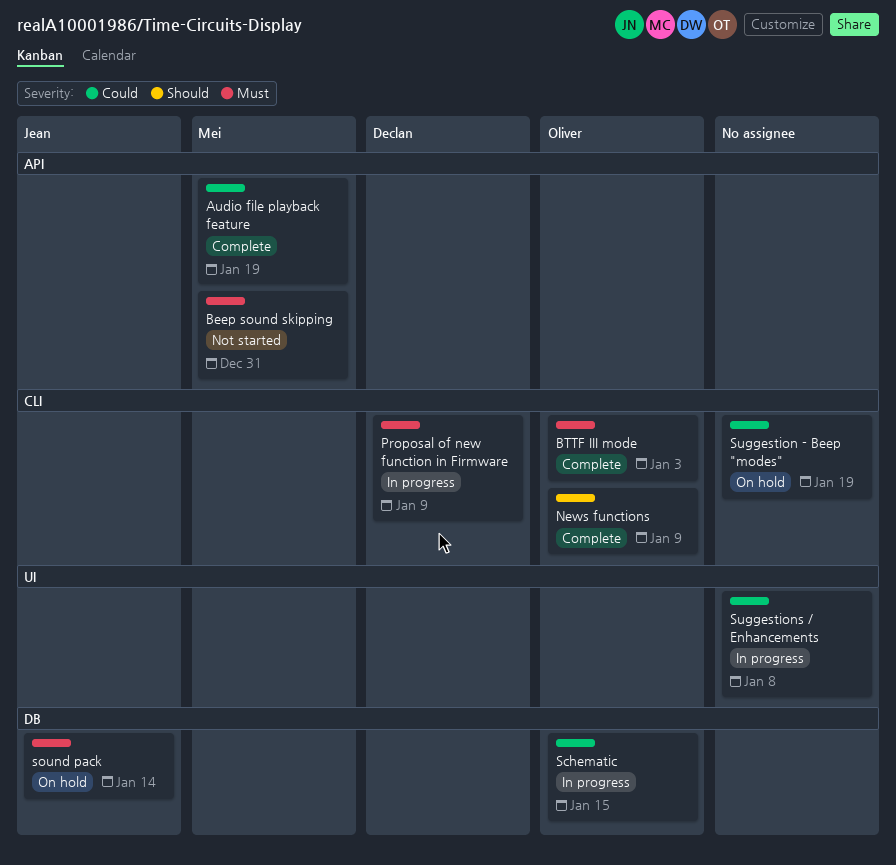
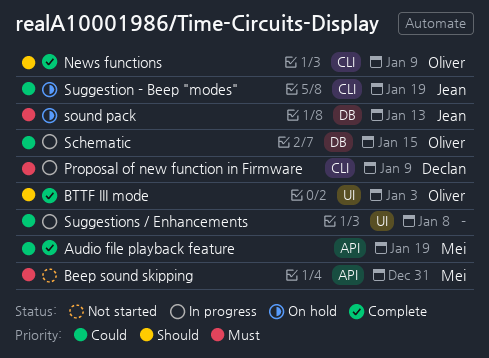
BTTF III mode, priority: Must -> Should
BTTF III mode, label: CLI -> UI
sound pack, due: Jan 14 -> Jan 13
Suggestion - Beep "modes", owner: none -> Jean

